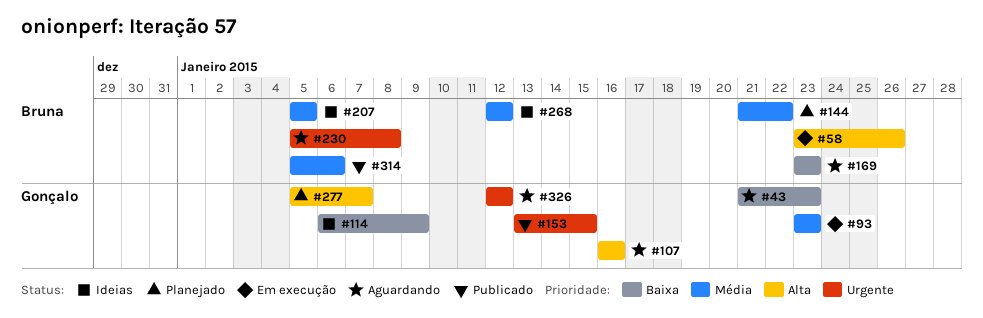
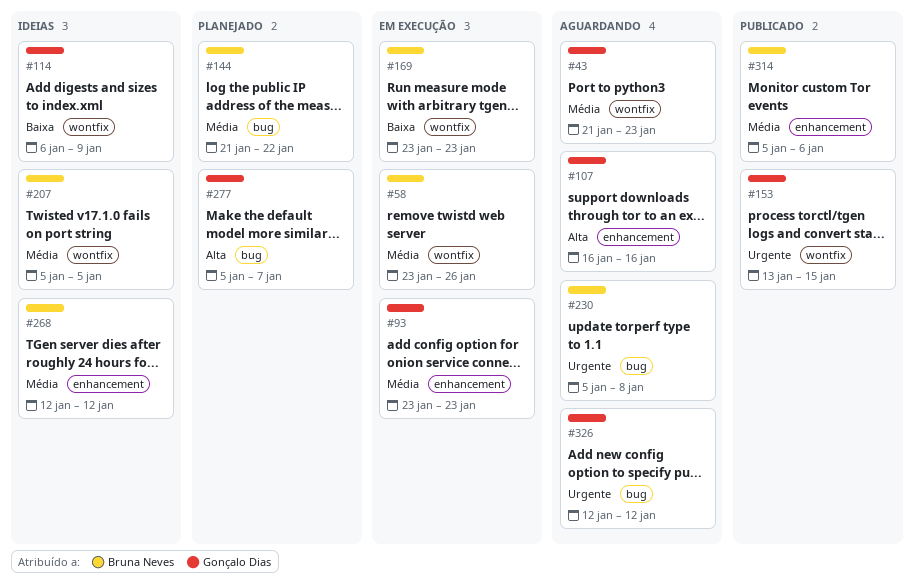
#43, priority: Baixa -> Média
#58, priority: Alta -> Média
#169, status: Aguardando -> Em execução

